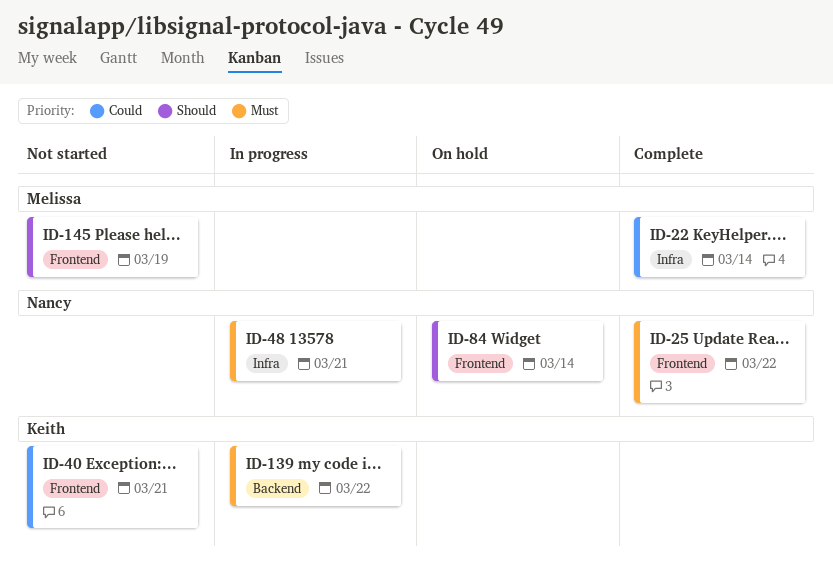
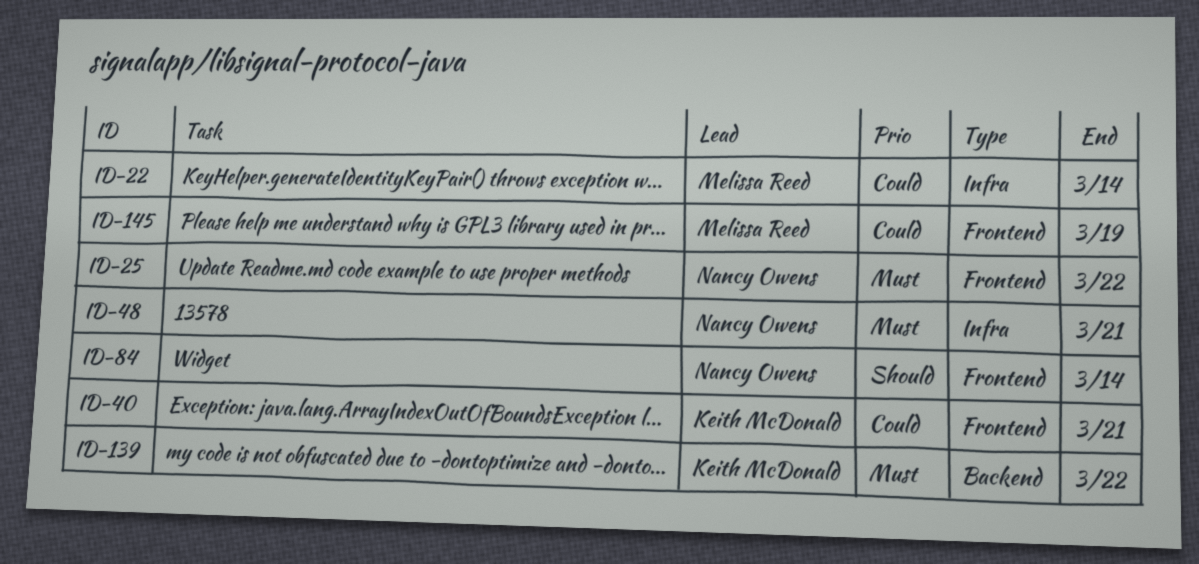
ID-145, priority: Should -> Could

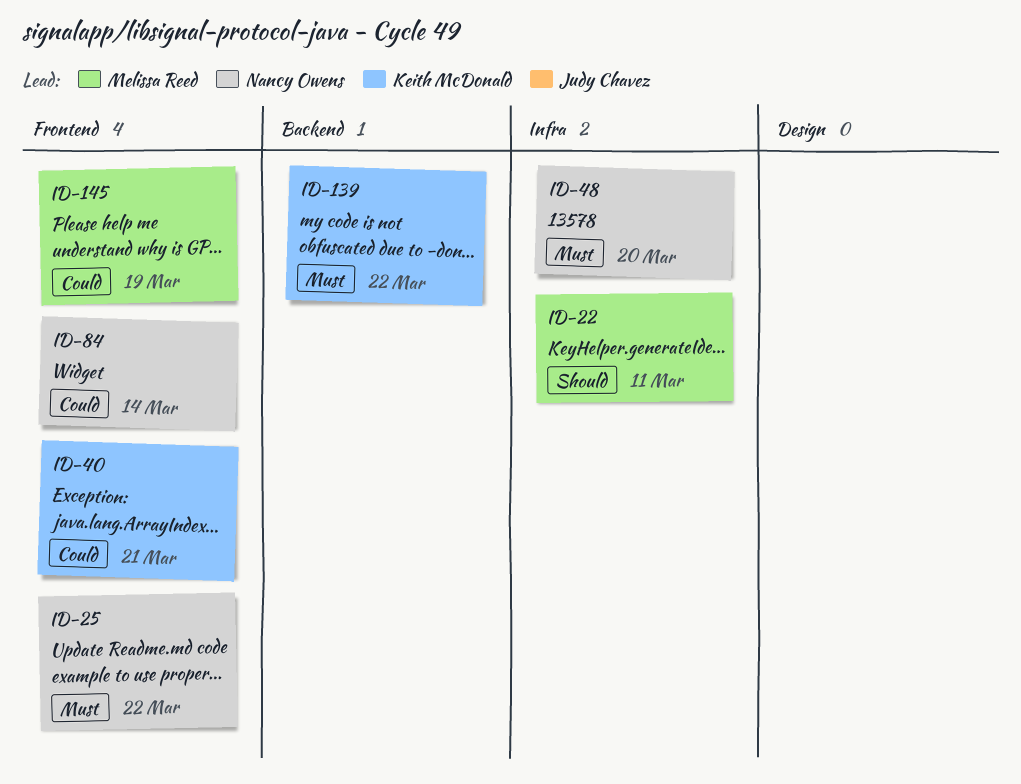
ID-22, priority: Could -> Should
ID-22, due: Mar 14 -> Mar 11
ID-48, due: Mar 21 -> Mar 20
ID-84, priority: Should -> Could

